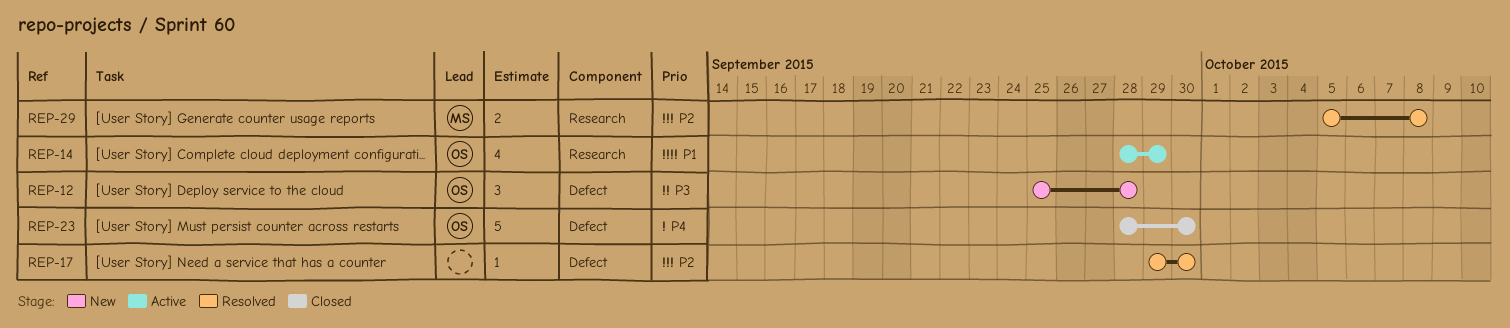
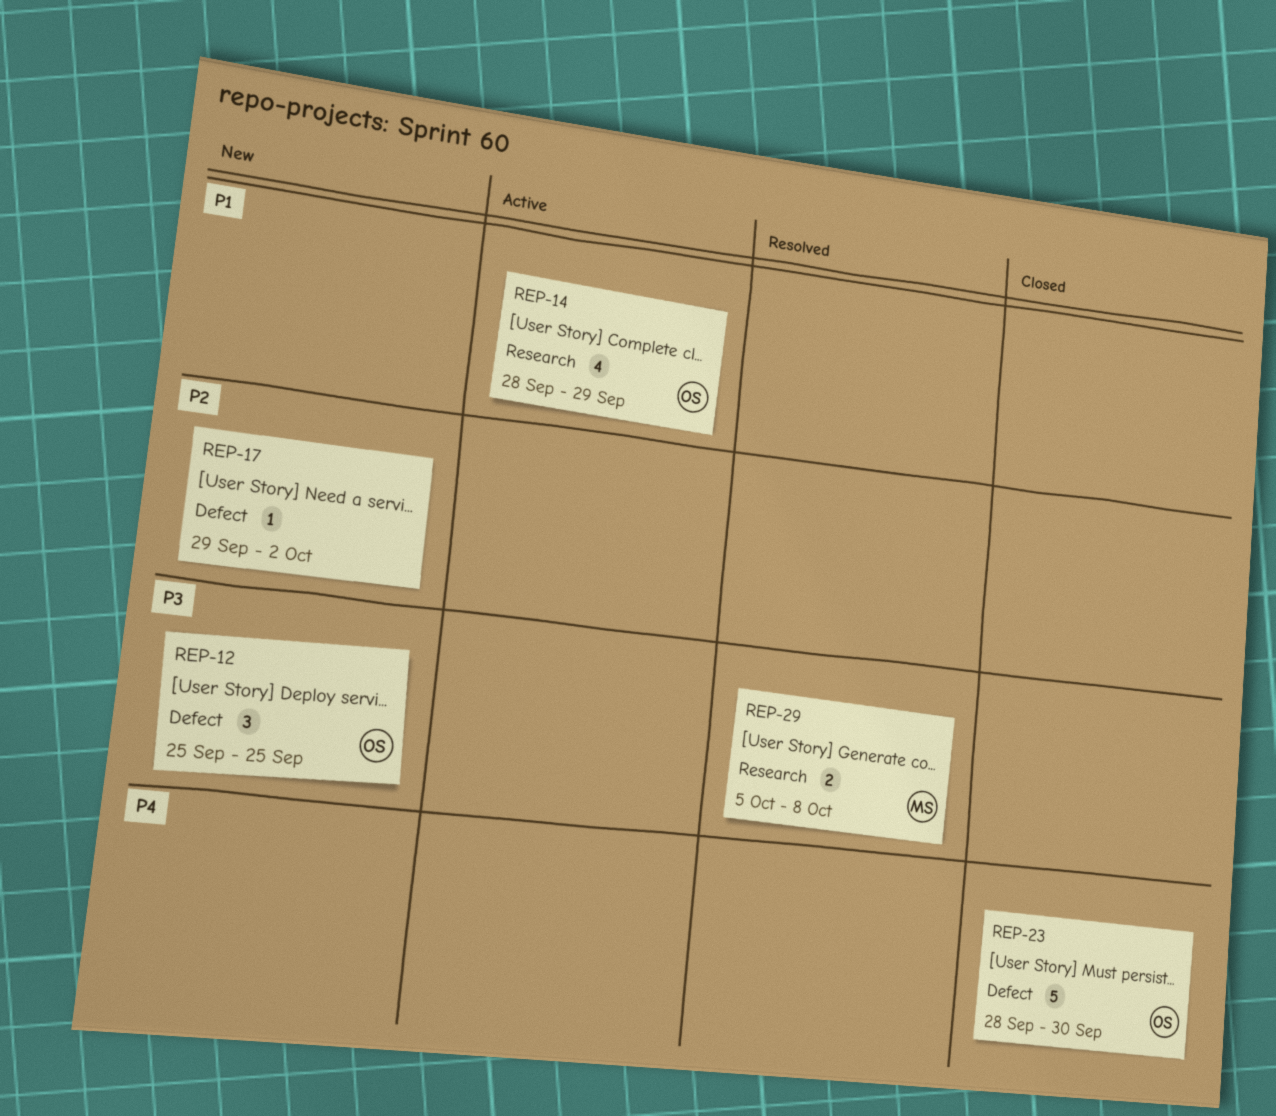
REP-12, due: Sep 28 -> Sep 25
REP-17, status: Resolved -> New
REP-17, due: Sep 30 -> Oct 2
REP-29, priority: P2 -> P3

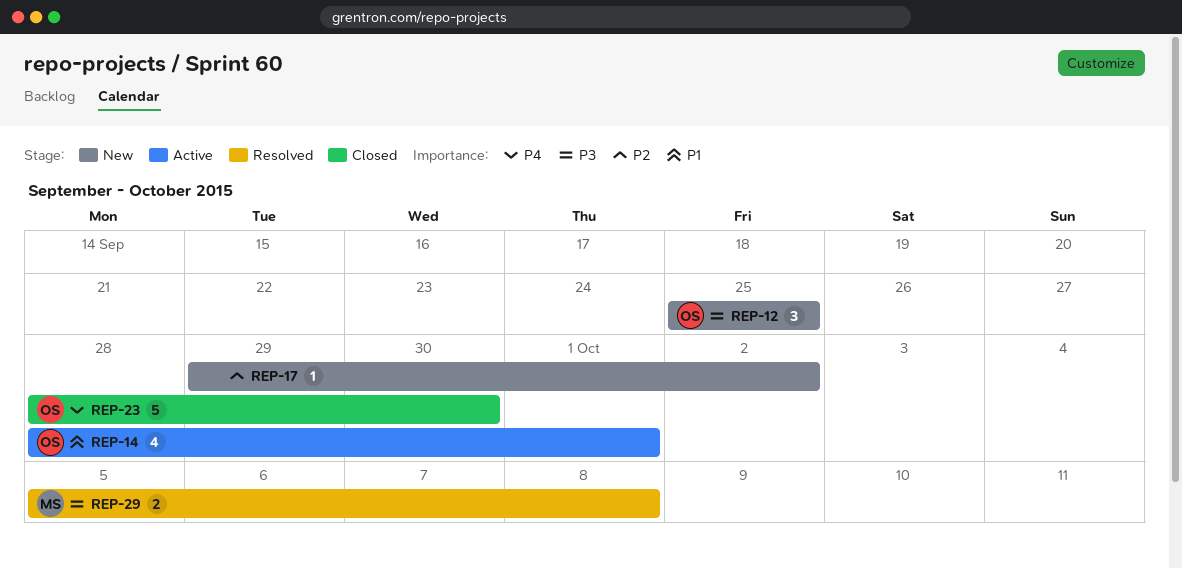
REP-14, due: Sep 29 -> Oct 1

